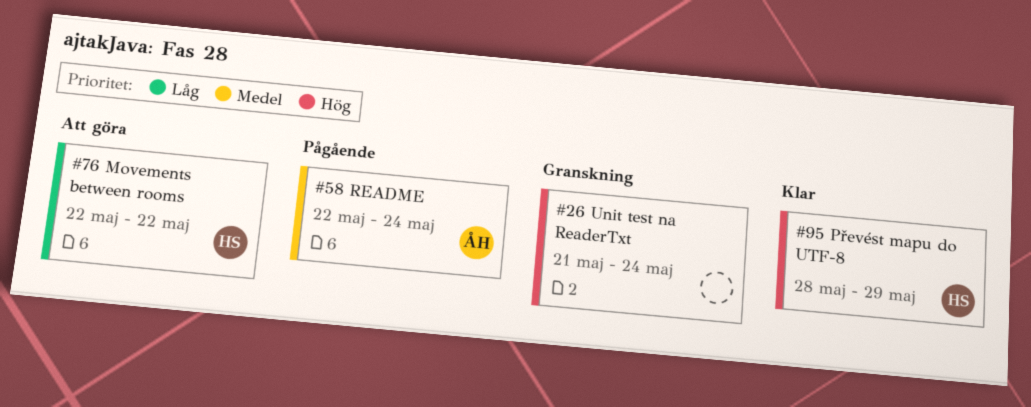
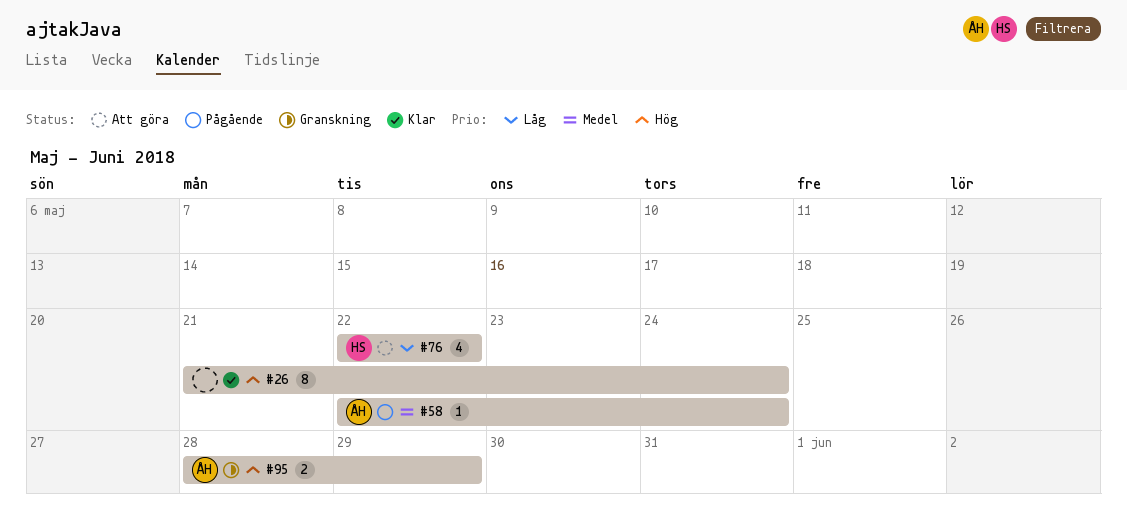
#26, status: Granskning -> Klar
#95, status: Klar -> Granskning
#95, owner: HS -> ÅH

